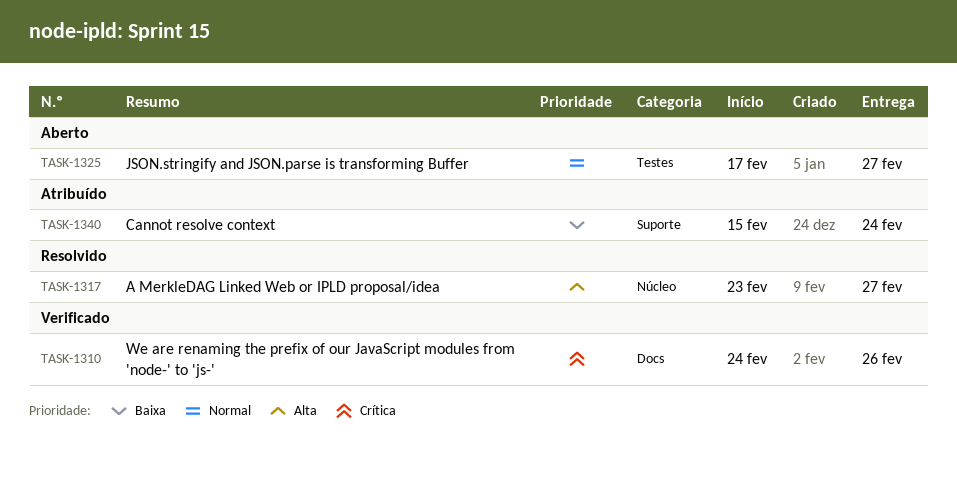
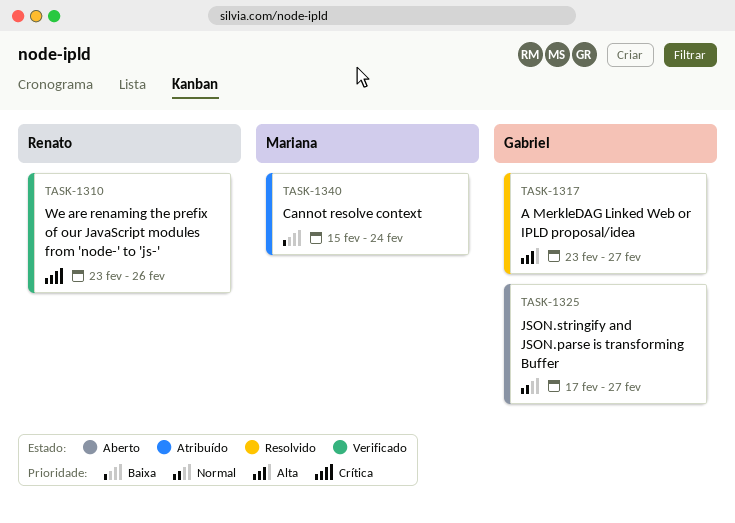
TASK-1310, start: Feb 24 -> Feb 23

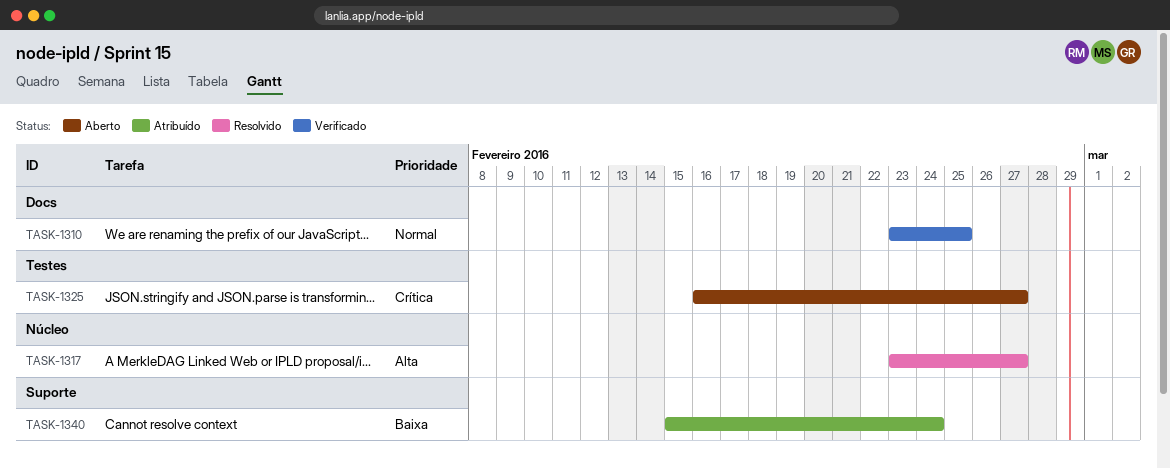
TASK-1310, priority: Crítica -> Normal
TASK-1310, due: Feb 26 -> Feb 25
TASK-1325, priority: Normal -> Crítica
TASK-1325, start: Feb 17 -> Feb 16

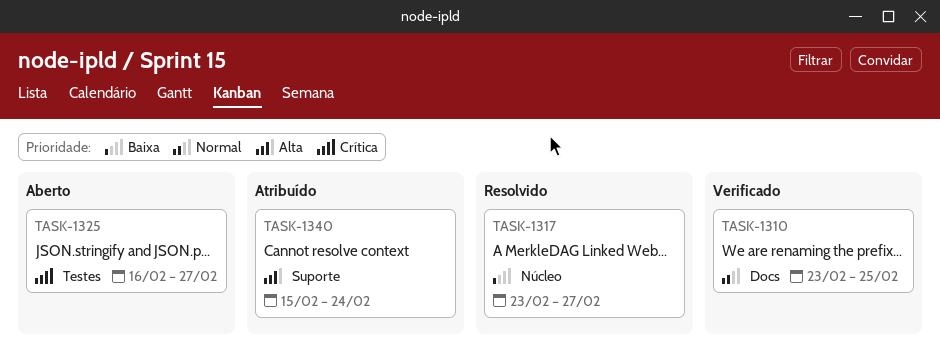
TASK-1317, priority: Alta -> Baixa
TASK-1340, priority: Baixa -> Alta

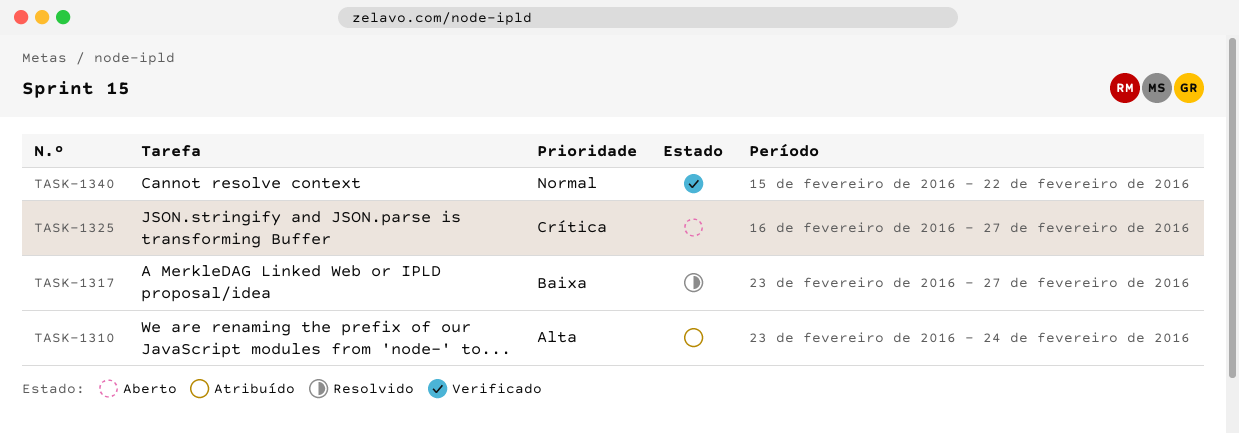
TASK-1310, status: Verificado -> Atribuído
TASK-1310, priority: Normal -> Alta
TASK-1310, due: Feb 25 -> Feb 24
TASK-1340, status: Atribuído -> Verificado
TASK-1340, priority: Alta -> Normal
TASK-1340, due: Feb 24 -> Feb 22

